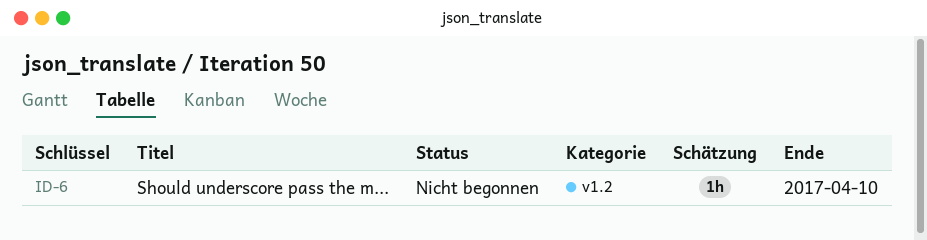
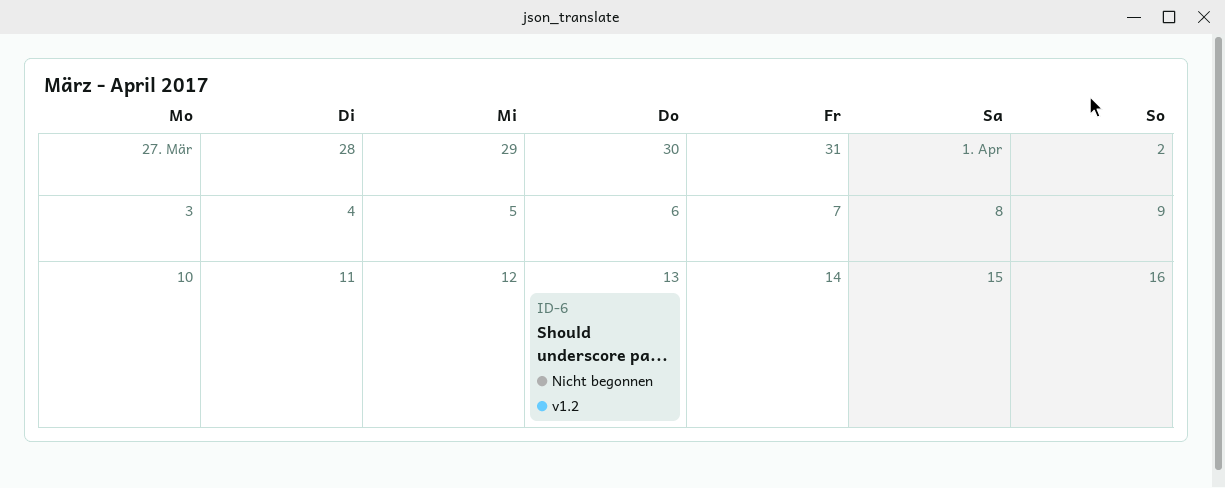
ID-6, due: Apr 10 -> Apr 13

